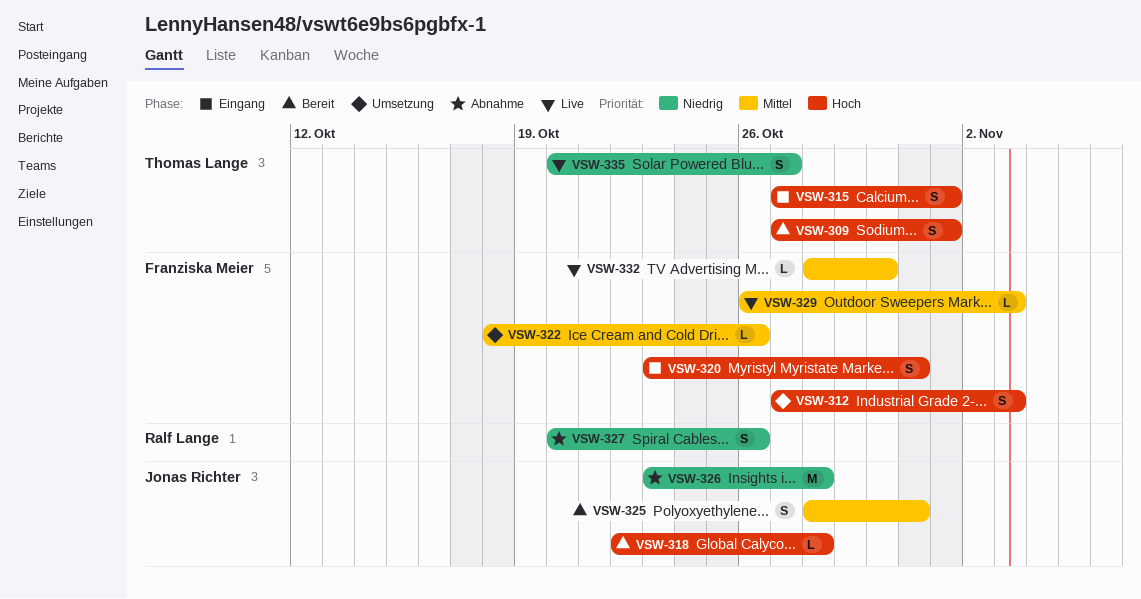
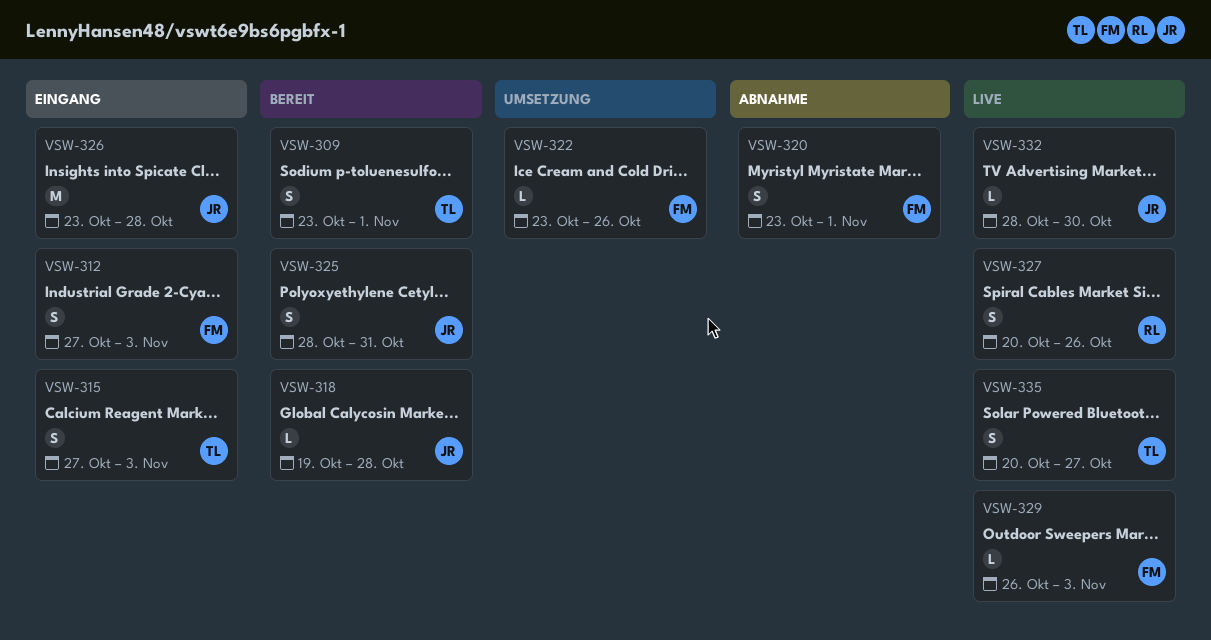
VSW-309, start: Oct 27 -> Oct 23
VSW-312, status: Umsetzung -> Eingang
VSW-315, due: Nov 1 -> Nov 3
VSW-318, start: Oct 22 -> Oct 19
VSW-320, status: Eingang -> Abnahme
VSW-320, due: Oct 31 -> Nov 1
VSW-322, start: Oct 18 -> Oct 23
VSW-326, status: Abnahme -> Eingang
VSW-327, status: Abnahme -> Live
VSW-332, owner: Franziska Meier -> Jonas Richter

